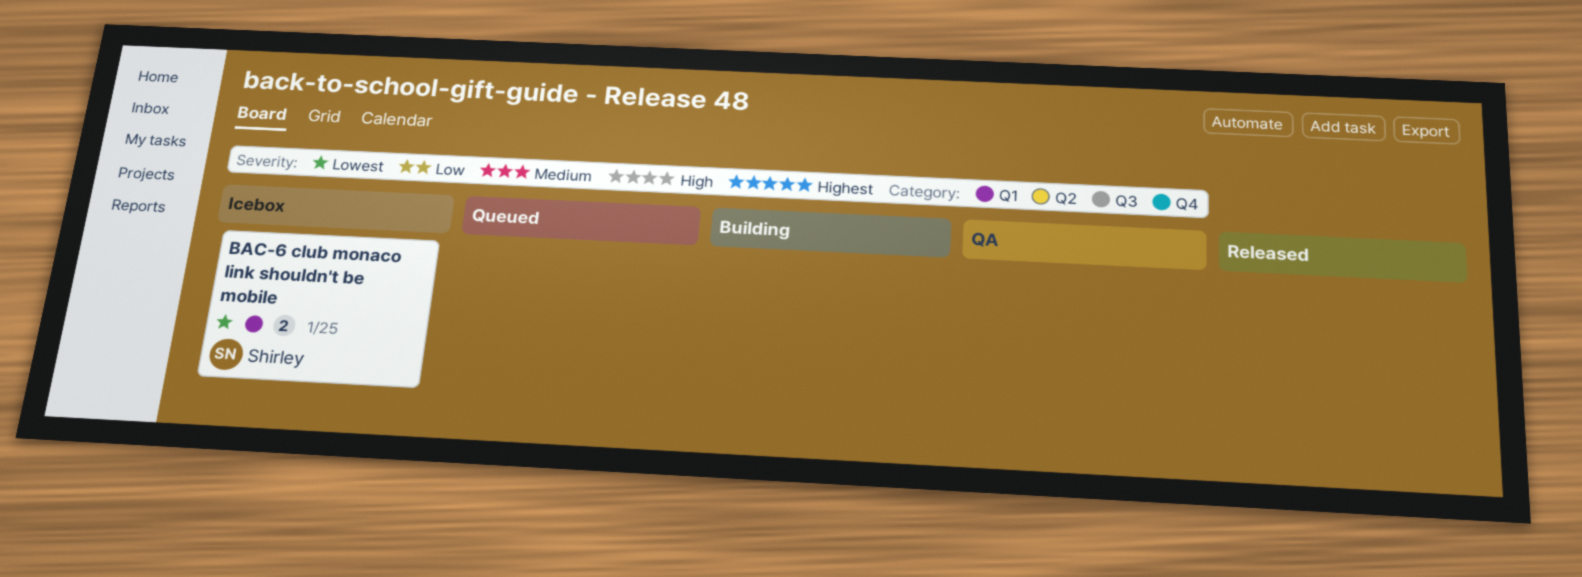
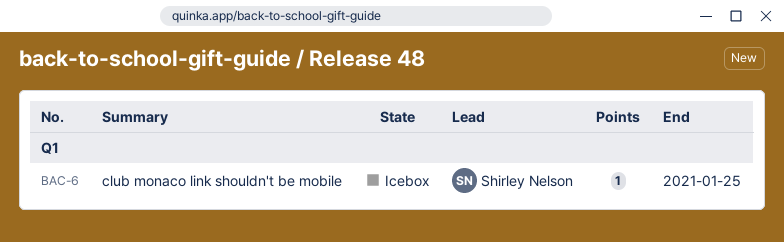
BAC-6, estimate: 2 -> 1

